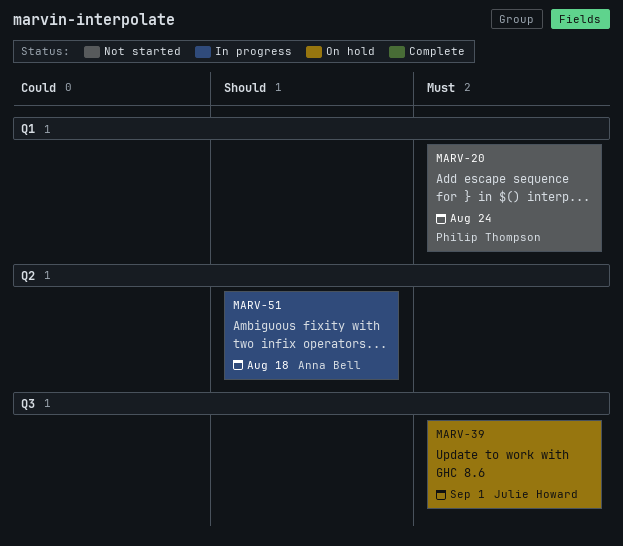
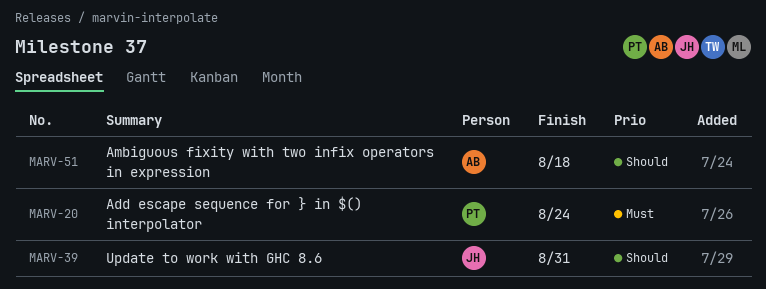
MARV-39, priority: Must -> Should
MARV-39, due: Sep 1 -> Aug 31

